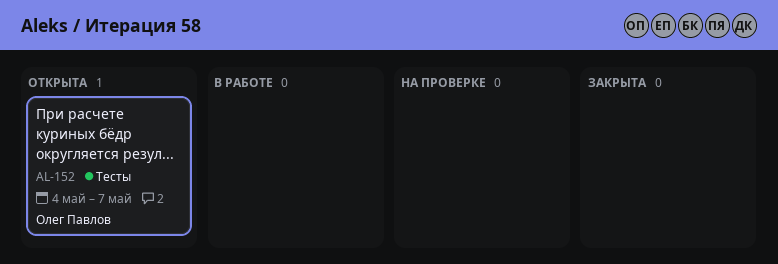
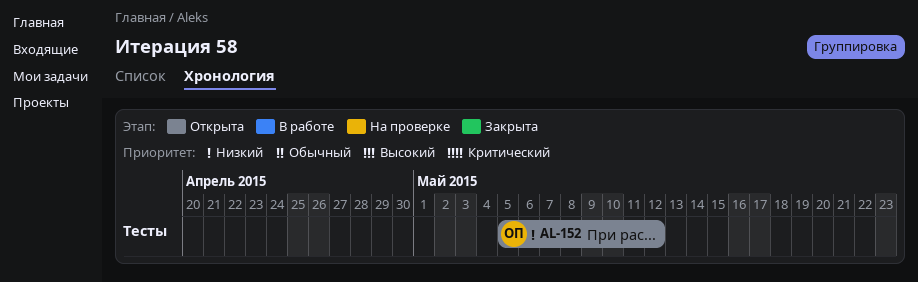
AL-152, start: May 4 -> May 5
AL-152, due: May 7 -> May 12

